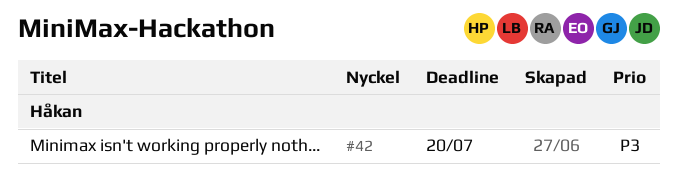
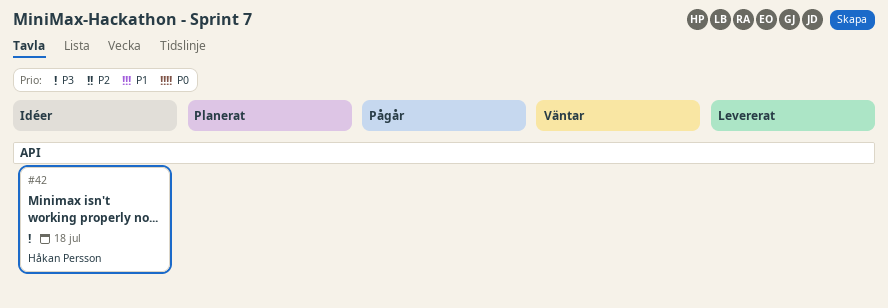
#42, due: Jul 20 -> Jul 18

